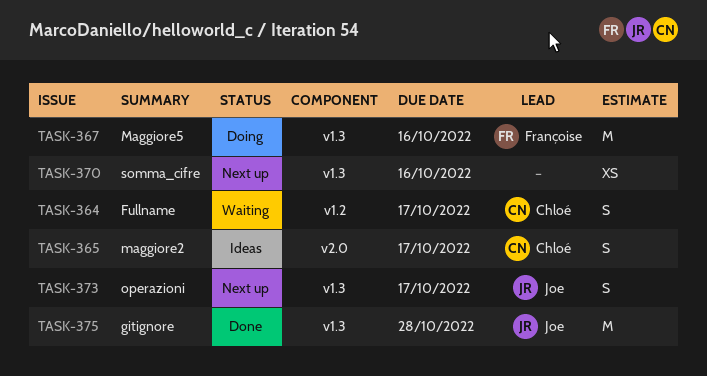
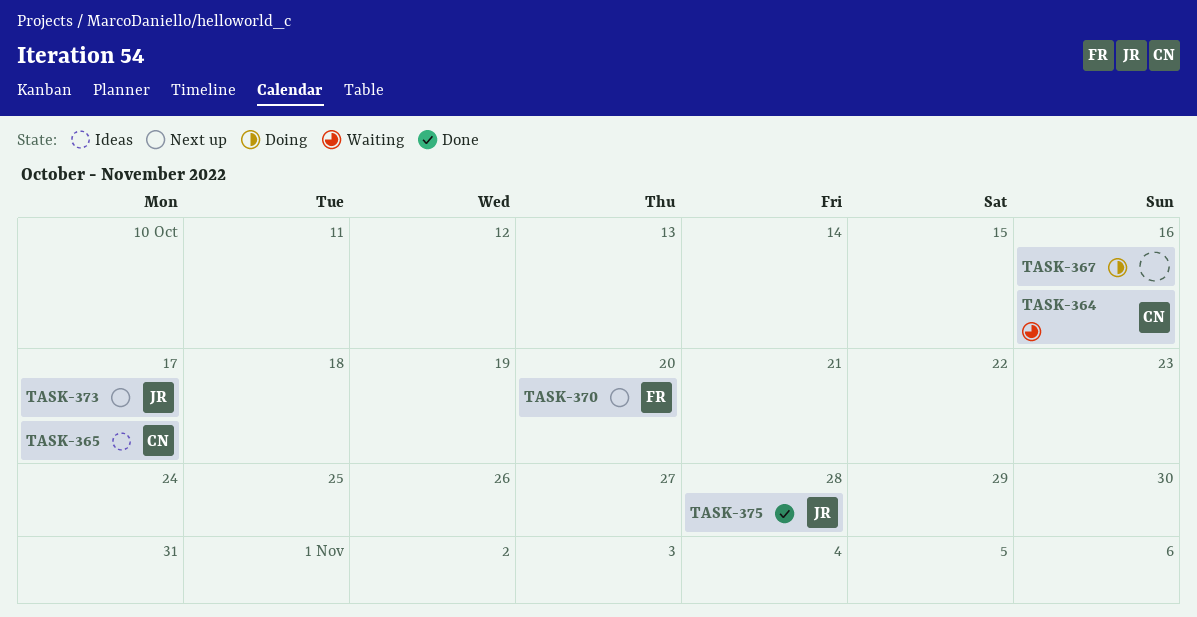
TASK-364, due: Oct 17 -> Oct 16
TASK-367, owner: Françoise -> none
TASK-370, owner: none -> Françoise
TASK-370, due: Oct 16 -> Oct 20

